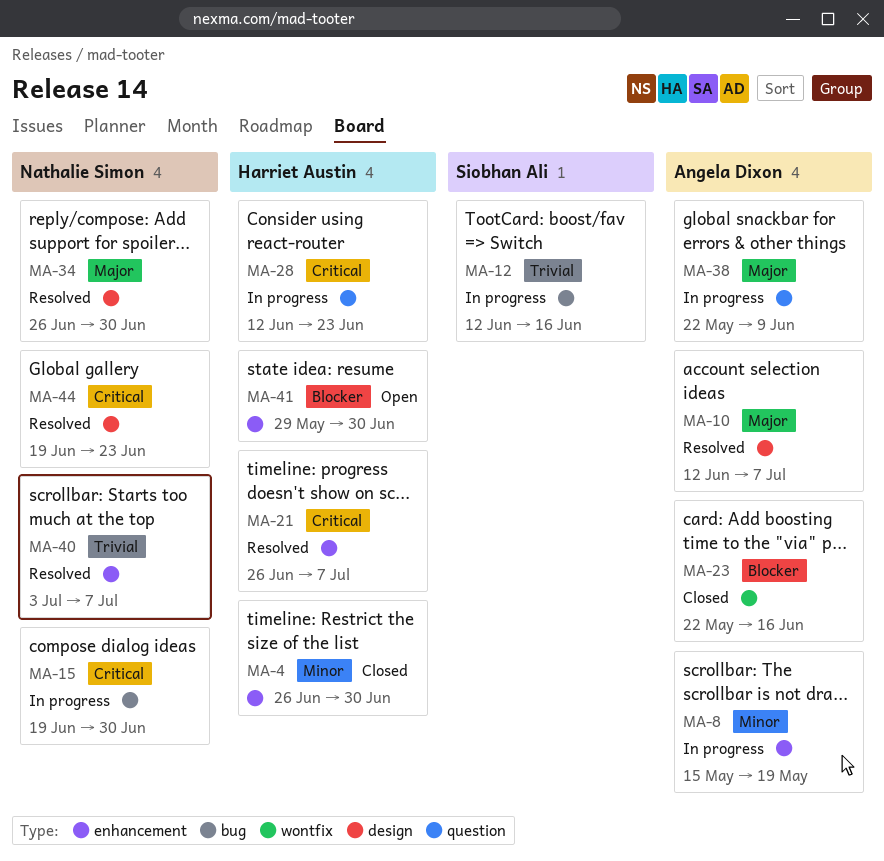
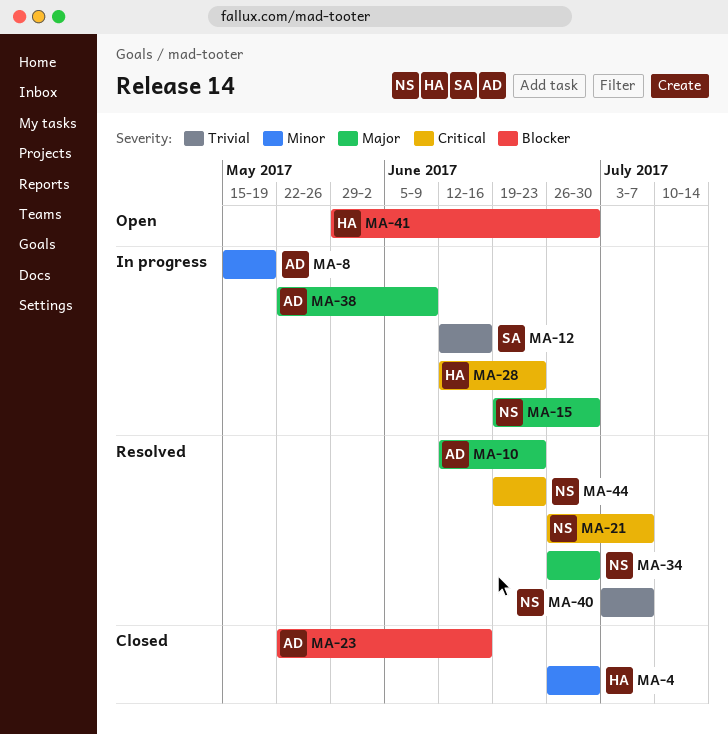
MA-10, due: Jul 7 -> Jun 23
MA-15, priority: Critical -> Major
MA-21, owner: Harriet Austin -> Nathalie Simon

